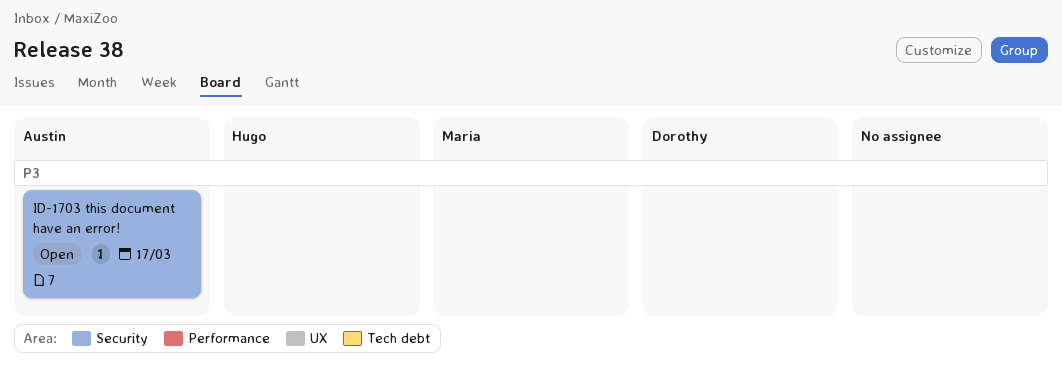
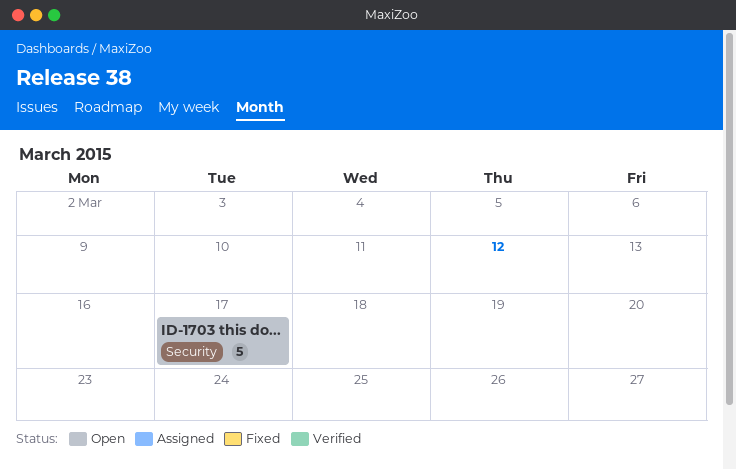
ID-1703, estimate: 1 -> 5

